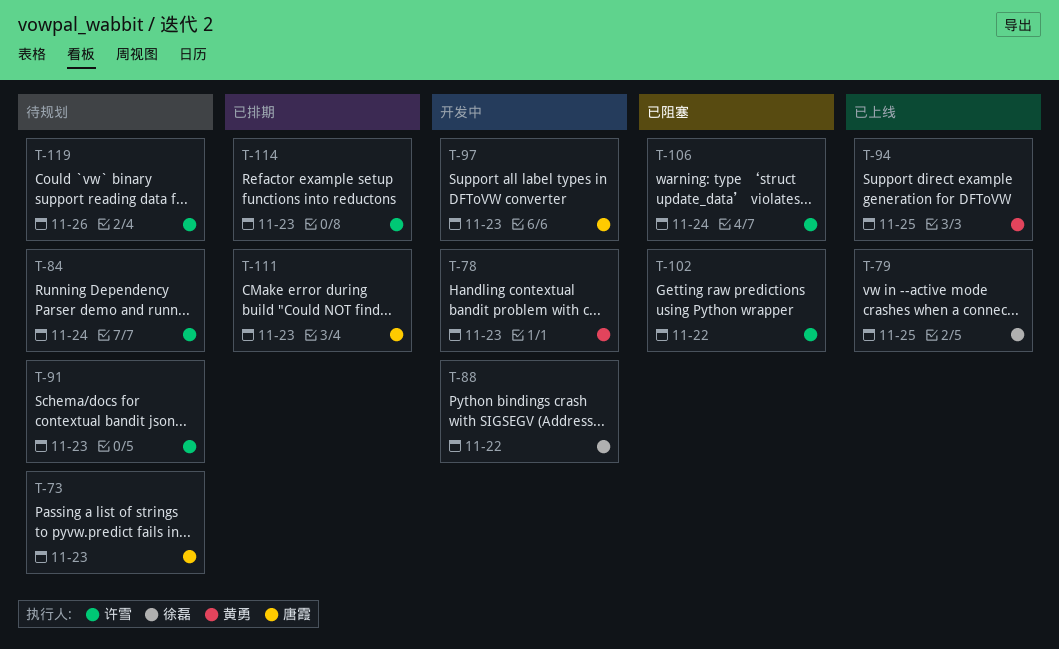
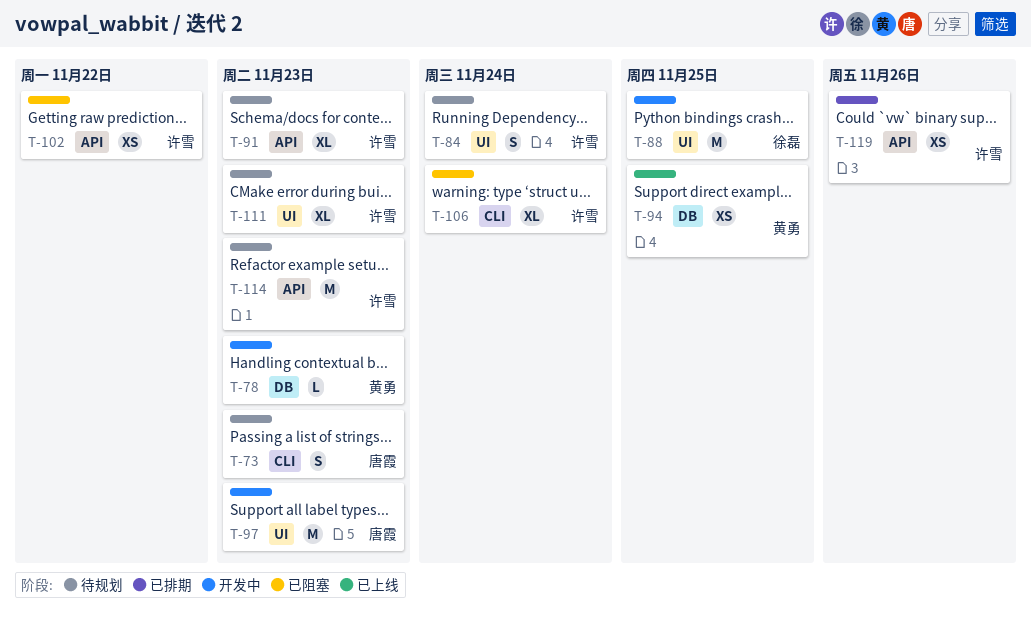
T-79: present -> none
T-88, due: Nov 22 -> Nov 25
T-111, status: 已排期 -> 待规划
T-111, owner: 唐霞 -> 许雪
T-114, status: 已排期 -> 待规划
T-119, status: 待规划 -> 已排期

